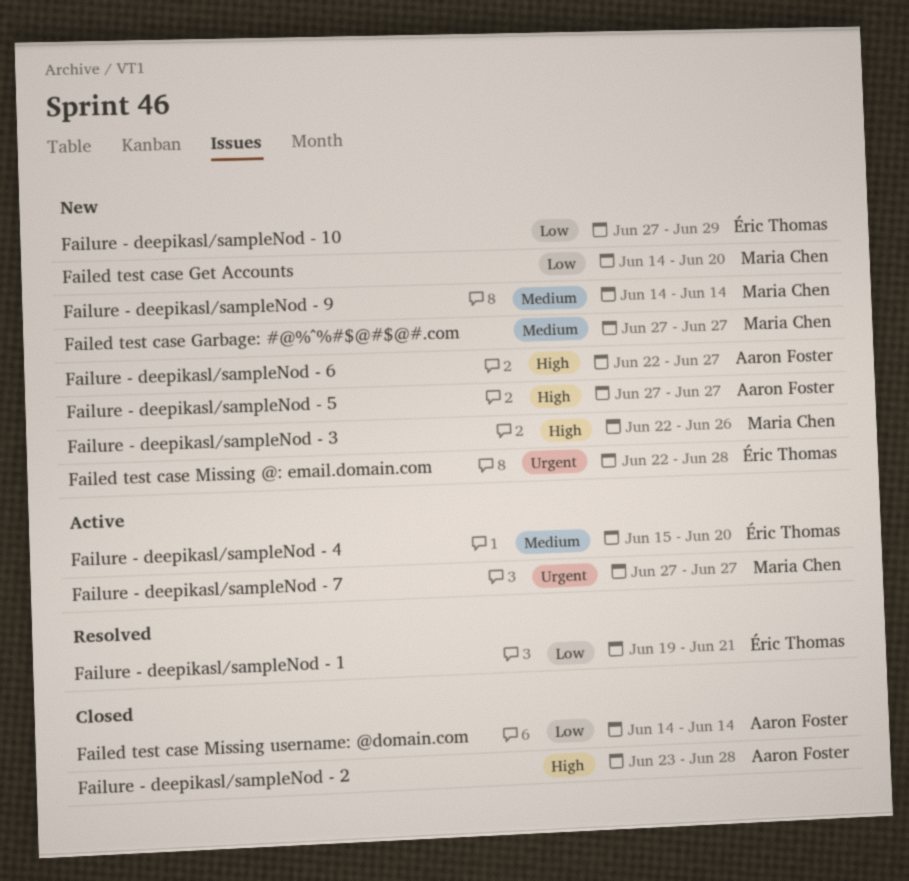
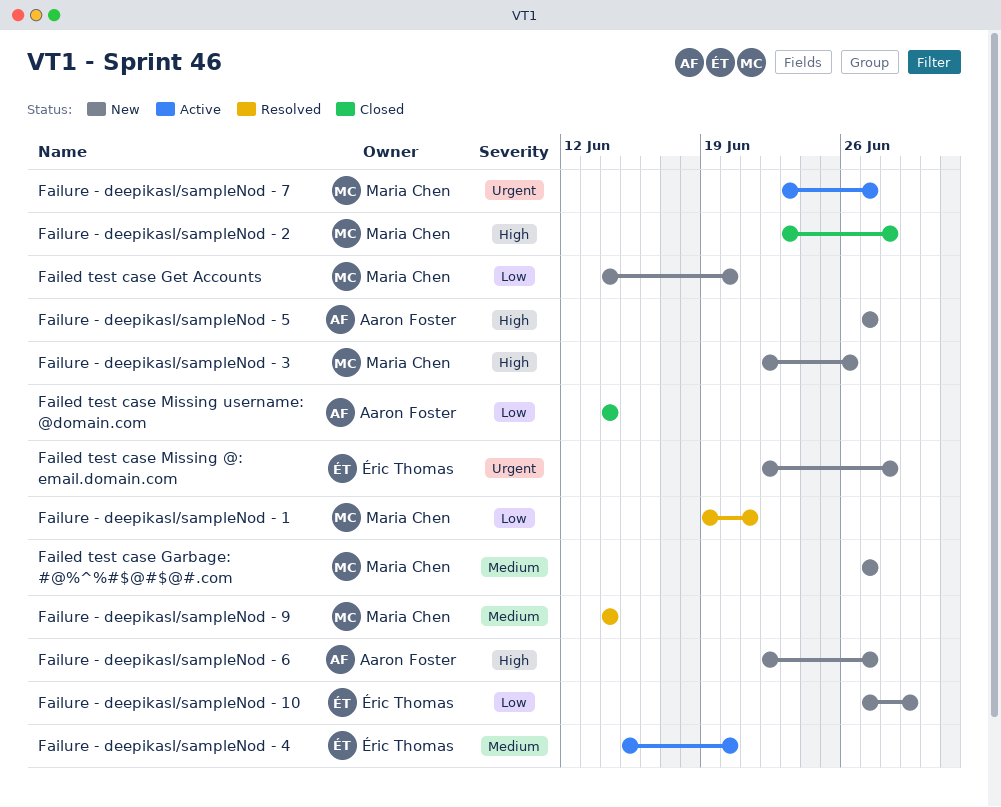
Failure - deepikasl/sampleNod - 1, owner: Éric Thomas -> Maria Chen
Failure - deepikasl/sampleNod - 2, owner: Aaron Foster -> Maria Chen
Failure - deepikasl/sampleNod - 7, start: Jun 27 -> Jun 23
Failure - deepikasl/sampleNod - 9, status: New -> Resolved

